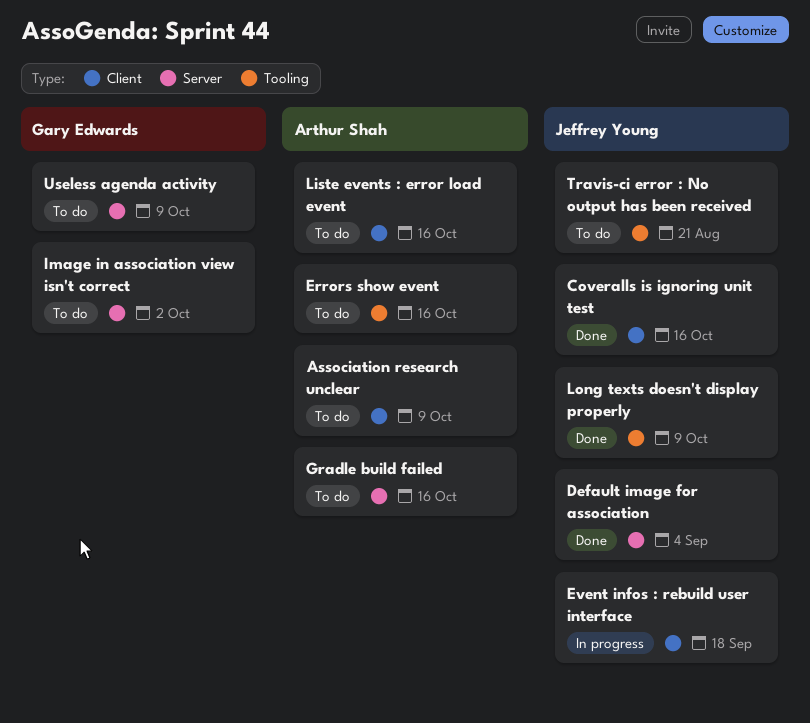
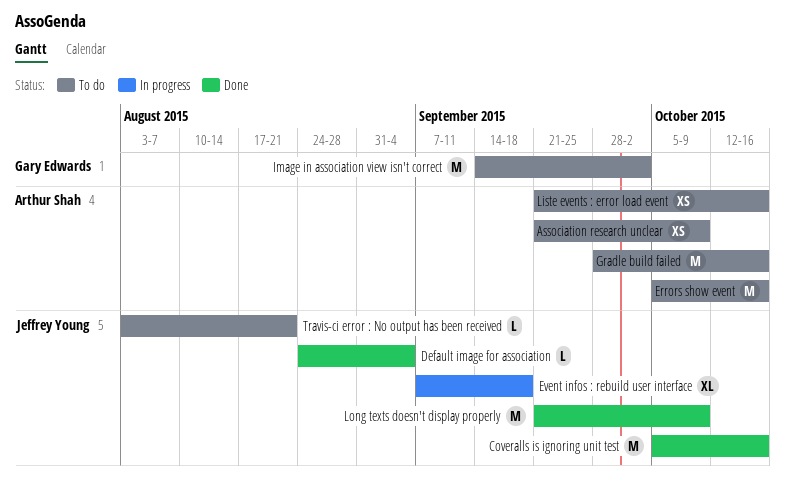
Useless agenda activity: present -> none

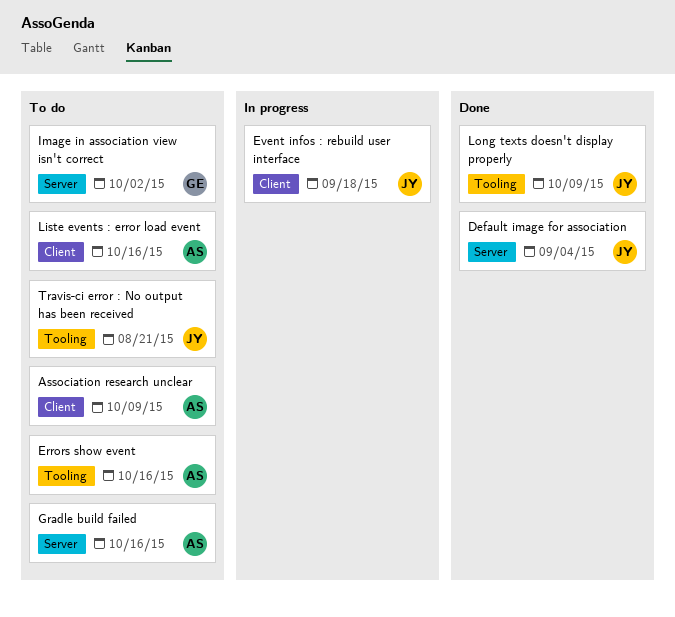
Coveralls is ignoring unit test: present -> none

